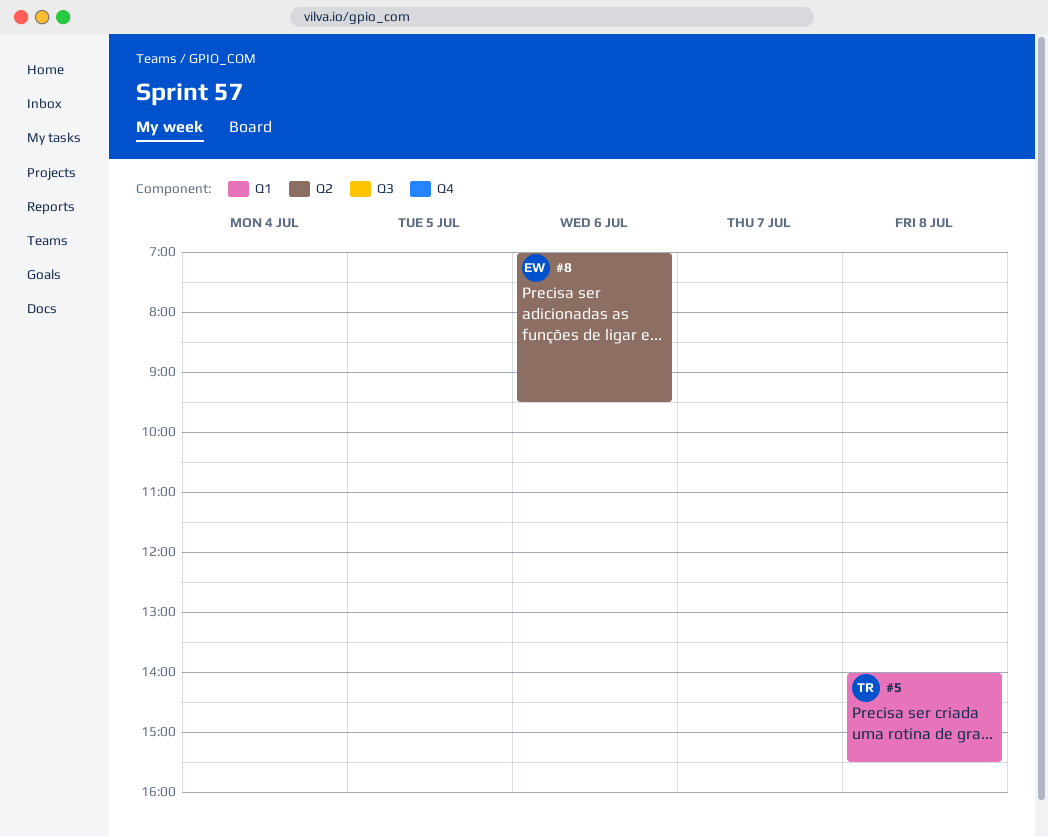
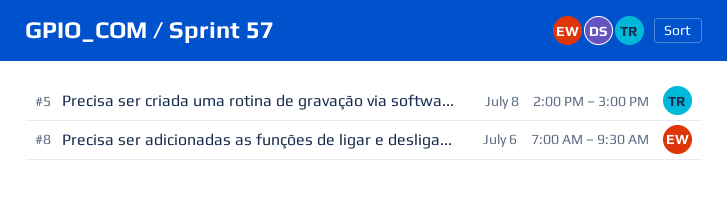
#5, ends: 15:30 -> 15:00

